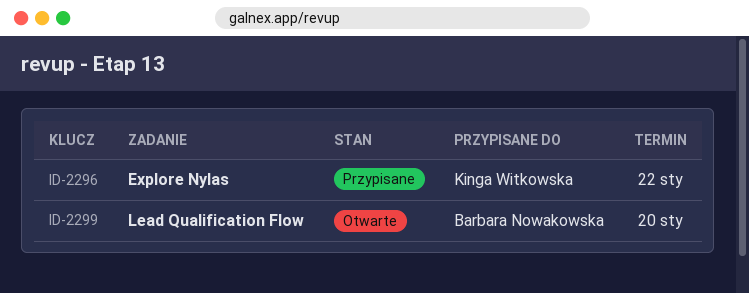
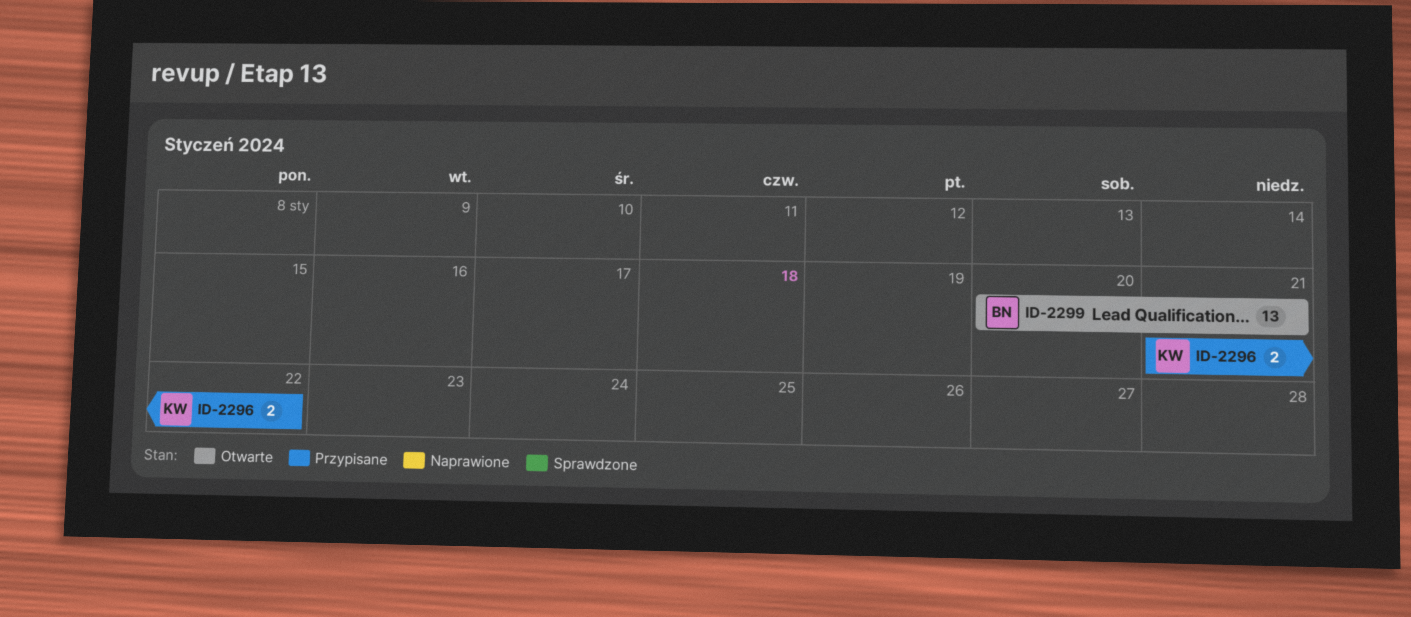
ID-2299, due: Jan 20 -> Jan 21

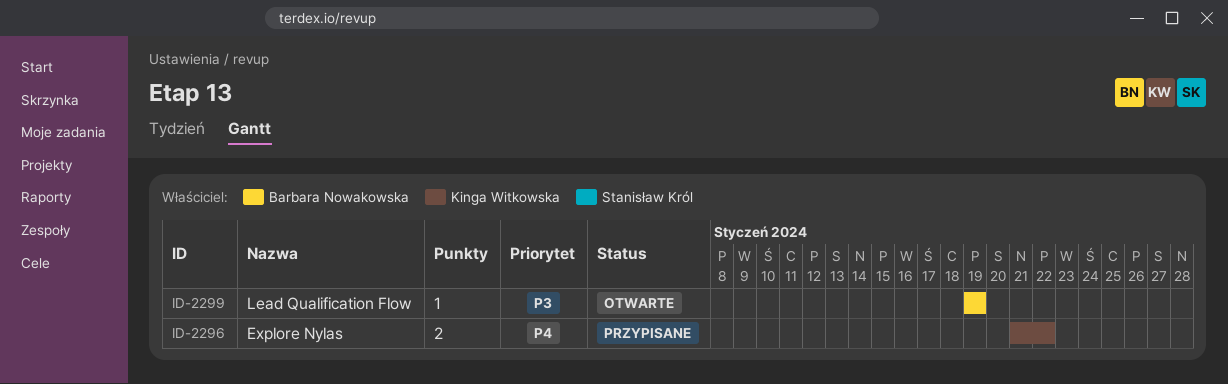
ID-2299, estimate: 13 -> 1
ID-2299, start: Jan 20 -> Jan 19
ID-2299, due: Jan 21 -> Jan 19

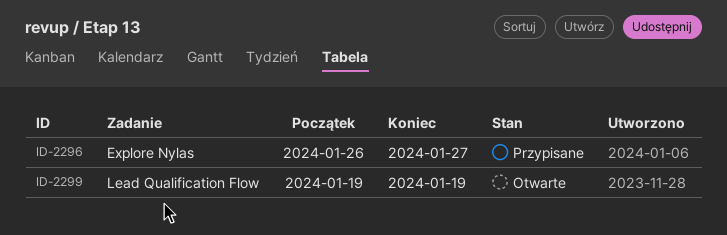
ID-2296, start: Jan 21 -> Jan 26
ID-2296, due: Jan 22 -> Jan 27

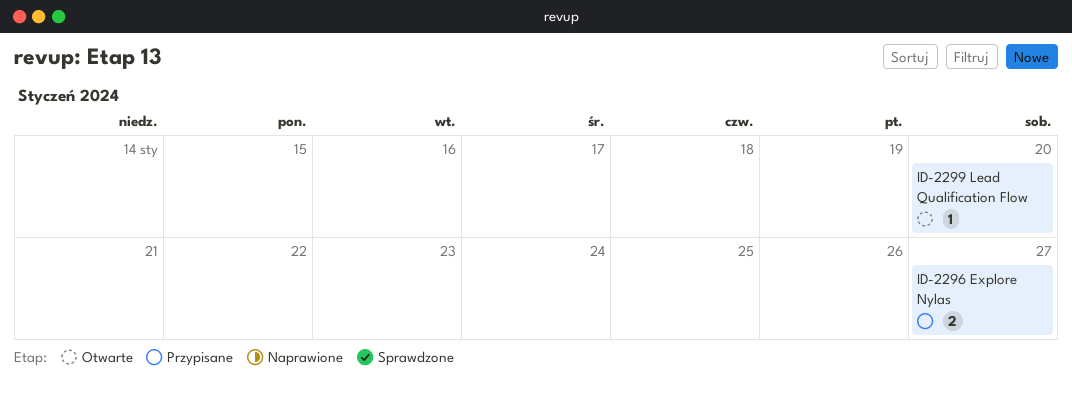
ID-2299, due: Jan 19 -> Jan 20

